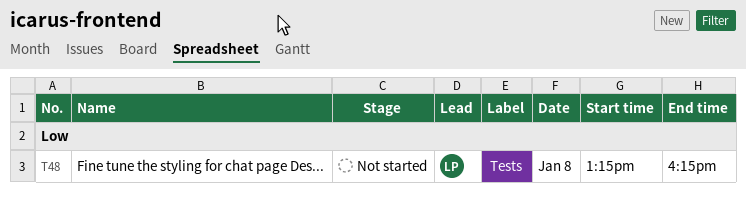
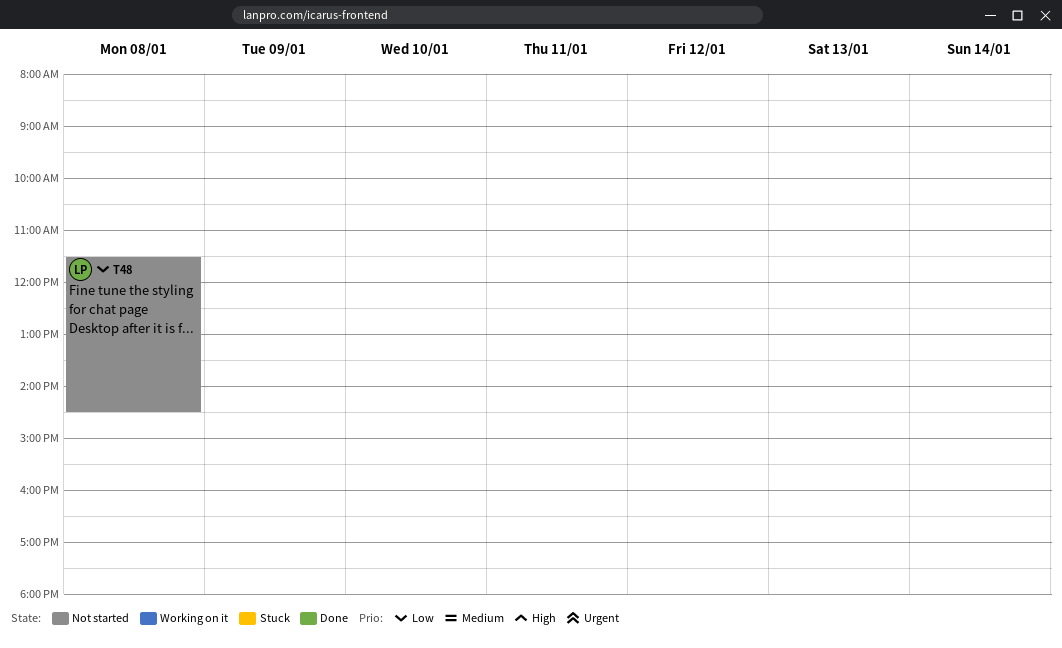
T48, begins: 13:15 -> 11:30
T48, ends: 16:15 -> 14:30

